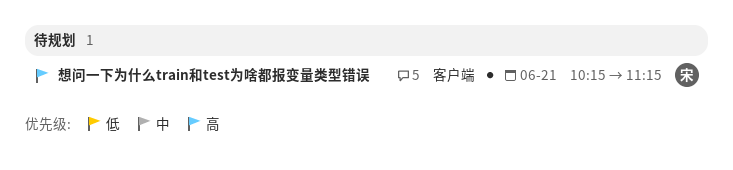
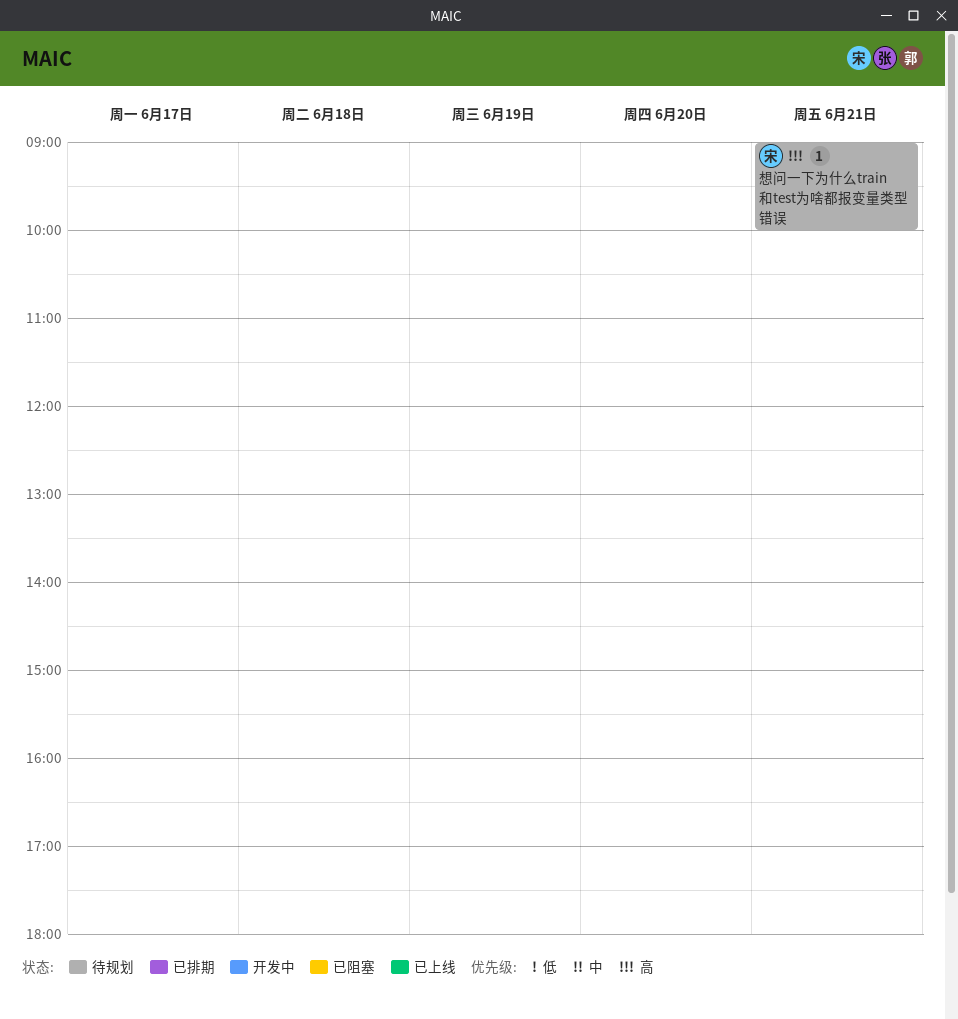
想问一下为什么train和test为啥都报变量类型错误, begins: 10:15 -> 09:00
想问一下为什么train和test为啥都报变量类型错误, ends: 11:15 -> 10:00

